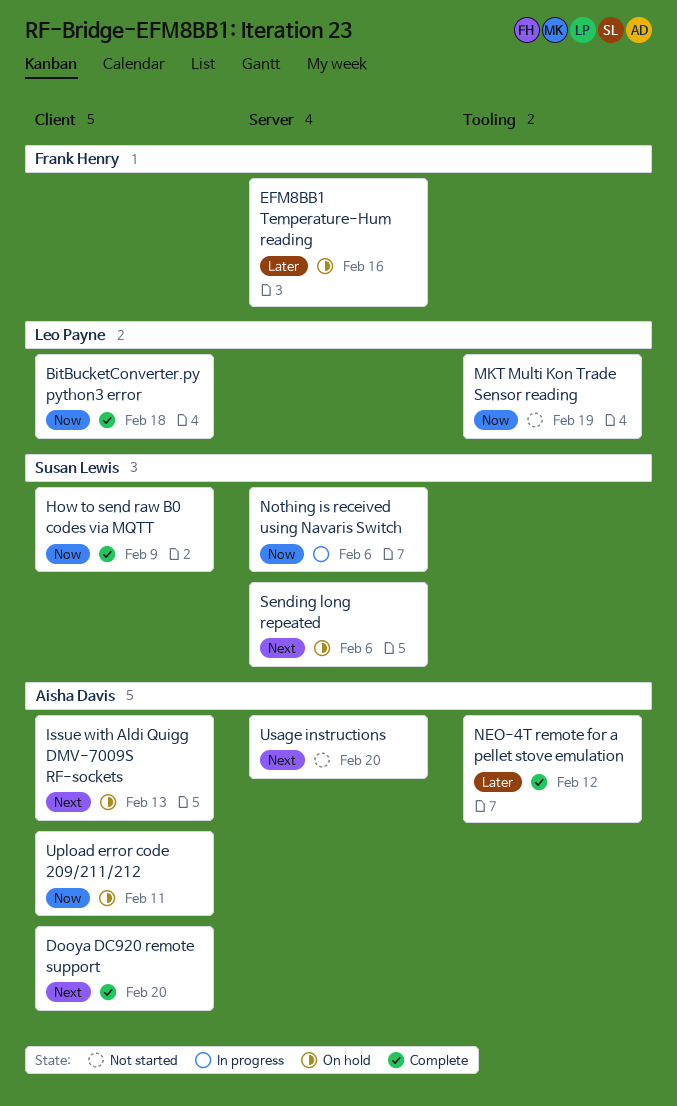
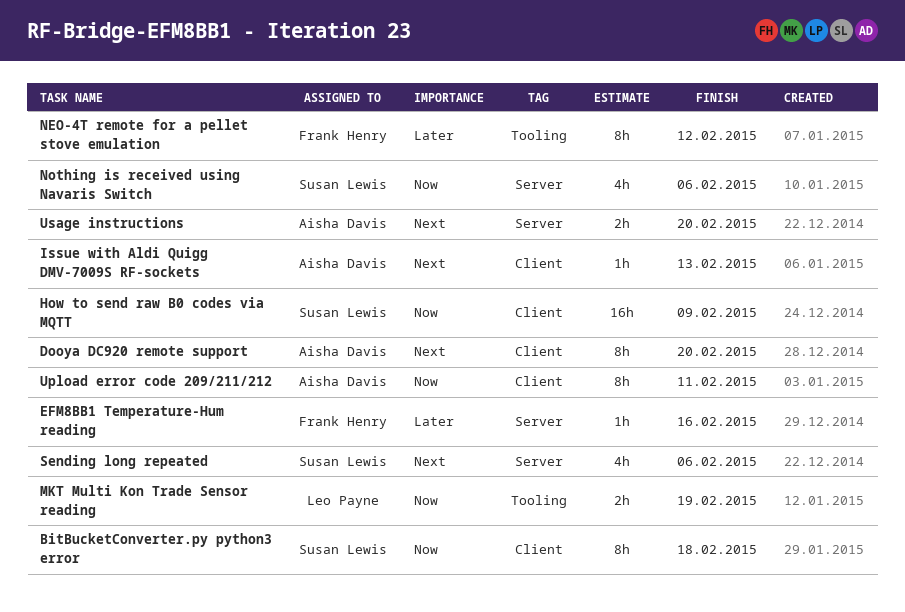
BitBucketConverter.py python3 error, owner: Leo Payne -> Susan Lewis
NEO-4T remote for a pellet stove emulation, owner: Aisha Davis -> Frank Henry

